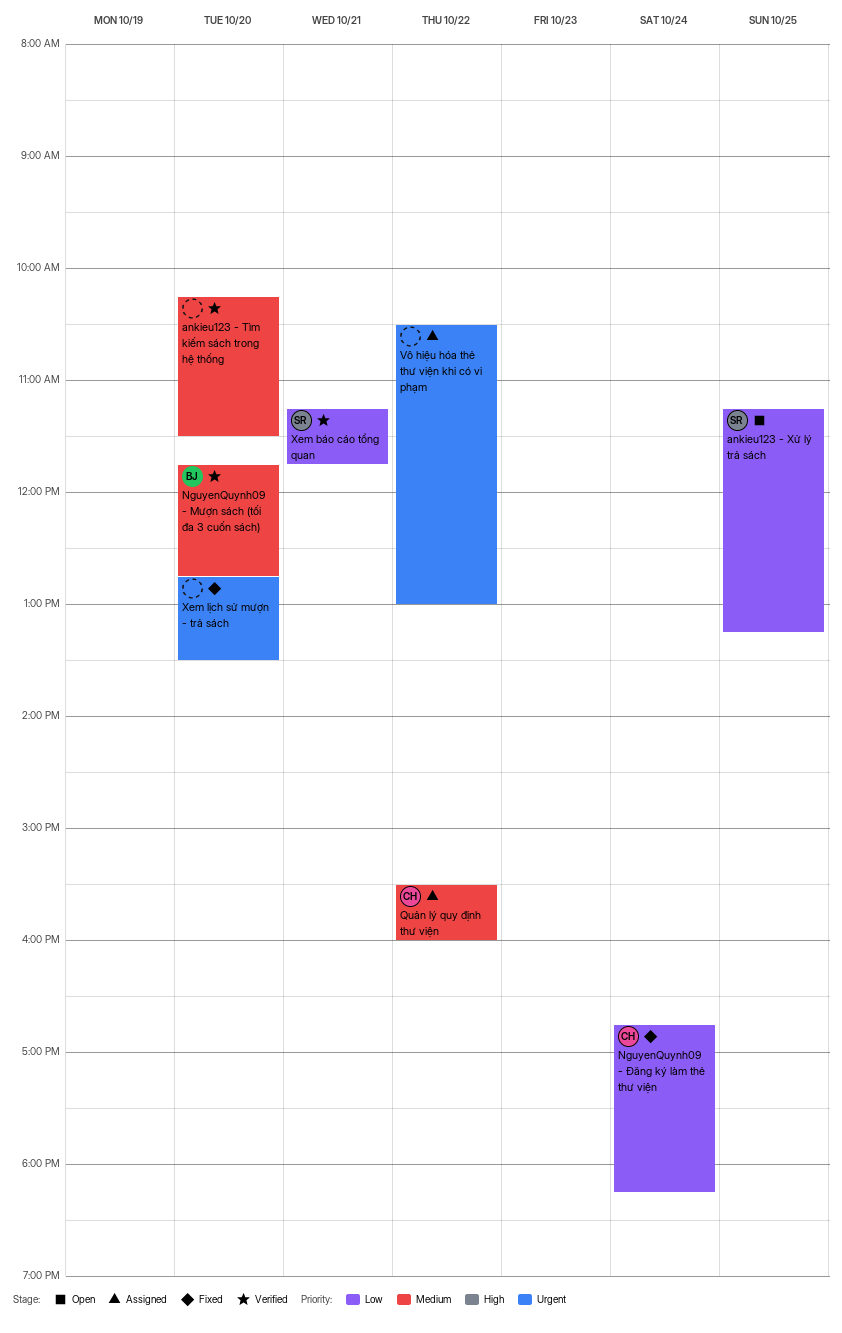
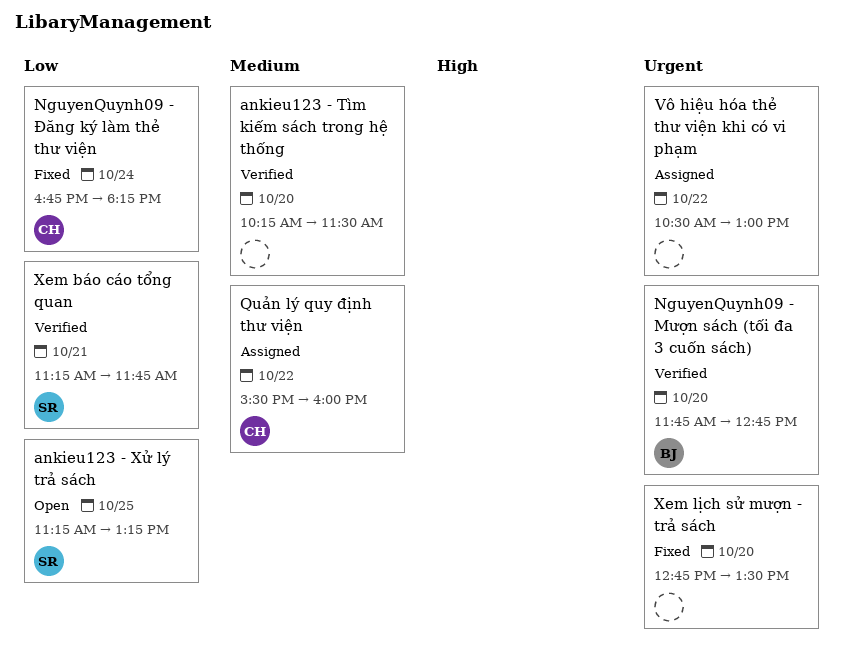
NguyenQuynh09 - Mượn sách (tối đa 3 cuốn sách), priority: Medium -> Urgent

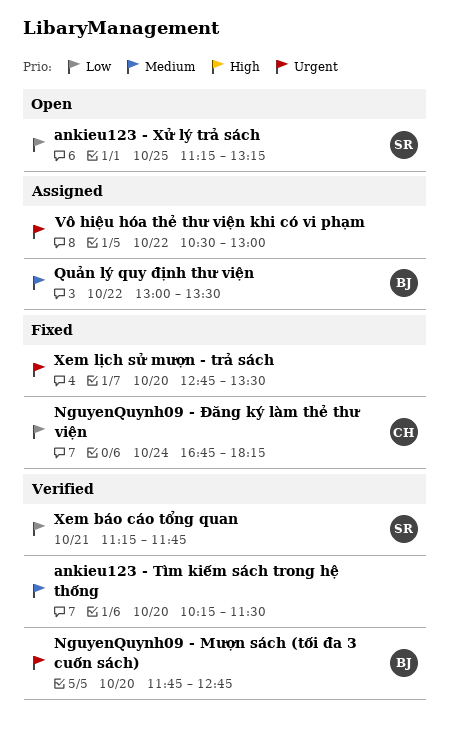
Quản lý quy định thư viện, owner: CH -> BJ
Quản lý quy định thư viện, begins: 15:30 -> 13:00
Quản lý quy định thư viện, ends: 16:00 -> 13:30

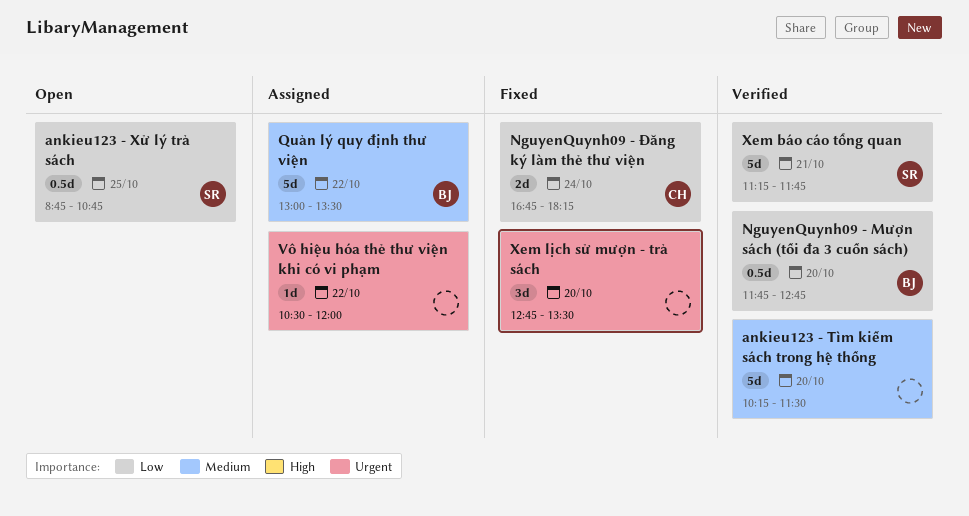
ankieu123 - Xử lý trả sách, begins: 11:15 -> 08:45
ankieu123 - Xử lý trả sách, ends: 13:15 -> 10:45
NguyenQuynh09 - Mượn sách (tối đa 3 cuốn sách), priority: Urgent -> Low
Vô hiệu hóa thẻ thư viện khi có vi phạm, ends: 13:00 -> 12:00

